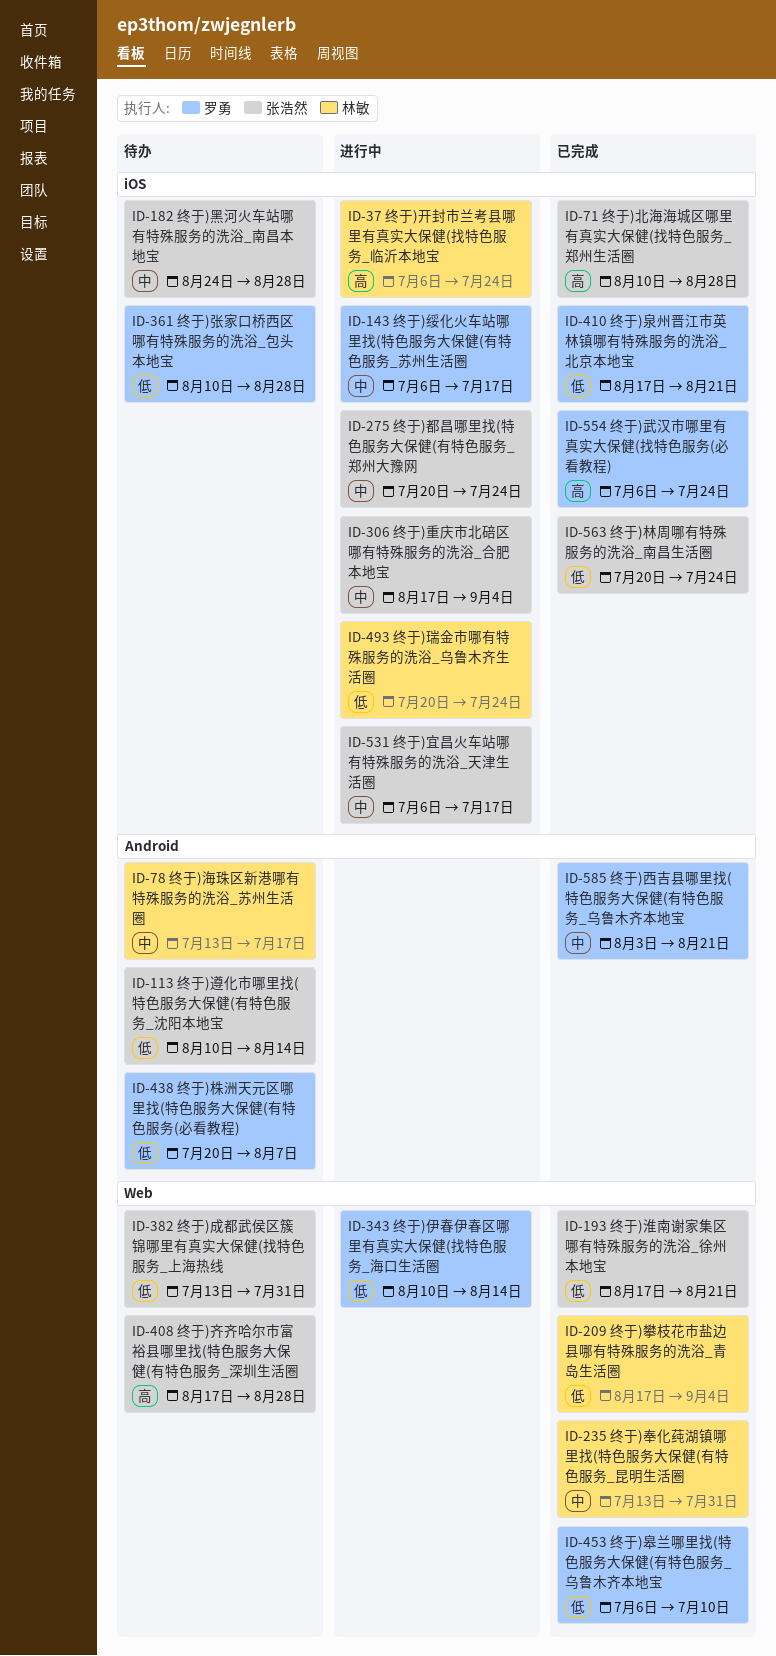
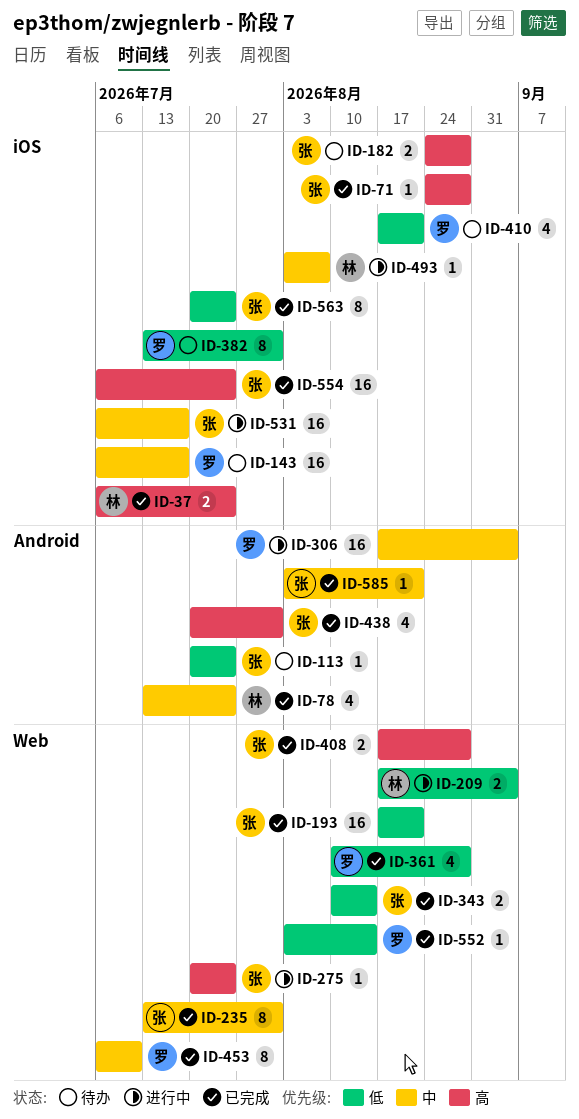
ID-37, status: 进行中 -> 已完成
ID-71, start: Aug 10 -> Aug 24
ID-78, status: 待办 -> 已完成
ID-78, due: Jul 17 -> Jul 24
ID-113, start: Aug 10 -> Jul 20
ID-113, due: Aug 14 -> Jul 24
ID-143, status: 进行中 -> 待办
ID-182, priority: 中 -> 高
ID-209, status: 已完成 -> 进行中
ID-235, owner: 林敏 -> 张浩然
ID-275, priority: 中 -> 高
ID-275, label: iOS -> Web
ID-306, owner: 张浩然 -> 罗勇
ID-306, label: iOS -> Android
ID-343, status: 进行中 -> 已完成
ID-343, owner: 罗勇 -> 张浩然
ID-361, status: 待办 -> 已完成
ID-361, label: iOS -> Web
ID-382, owner: 张浩然 -> 罗勇
ID-382, label: Web -> iOS
ID-408, status: 待办 -> 已完成
ID-410, status: 已完成 -> 待办
ID-438, status: 待办 -> 已完成
ID-438, owner: 罗勇 -> 张浩然
ID-438, priority: 低 -> 高
ID-438, due: Aug 7 -> Jul 31
ID-453, priority: 低 -> 中
ID-493, priority: 低 -> 中
ID-493, start: Jul 20 -> Aug 3
ID-493, due: Jul 24 -> Aug 7
ID-552: none -> present
ID-554, owner: 罗勇 -> 张浩然
ID-585, owner: 罗勇 -> 张浩然

